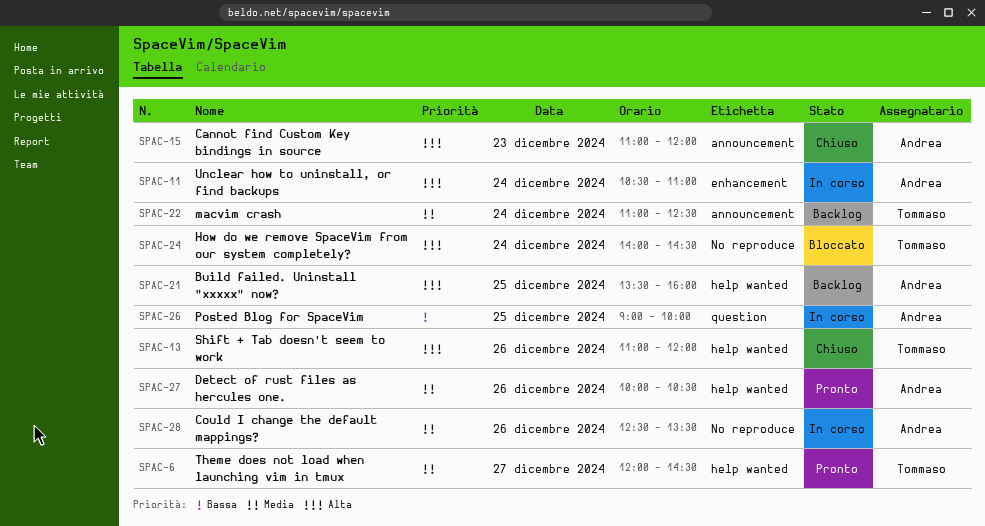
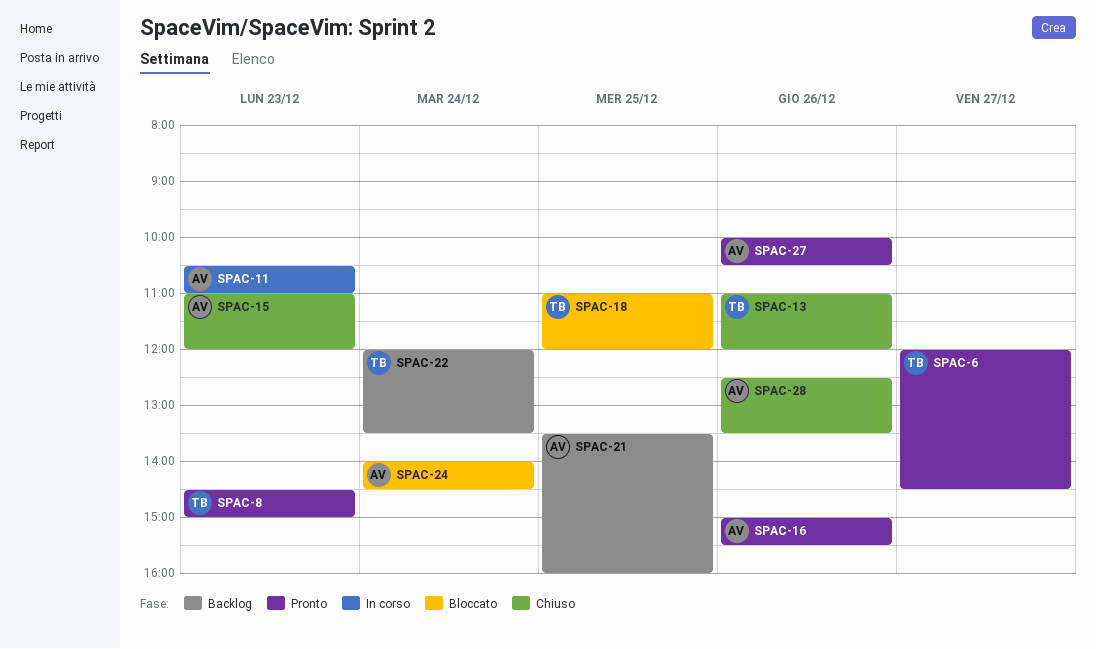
SPAC-8: none -> present
SPAC-11, day: Dec 24 -> Dec 23
SPAC-16: none -> present
SPAC-18: none -> present
SPAC-22, begins: 11:00 -> 12:00
SPAC-22, ends: 12:30 -> 13:30
SPAC-24, owner: Tommaso -> Andrea
SPAC-26: present -> none
SPAC-28, status: In corso -> Chiuso

